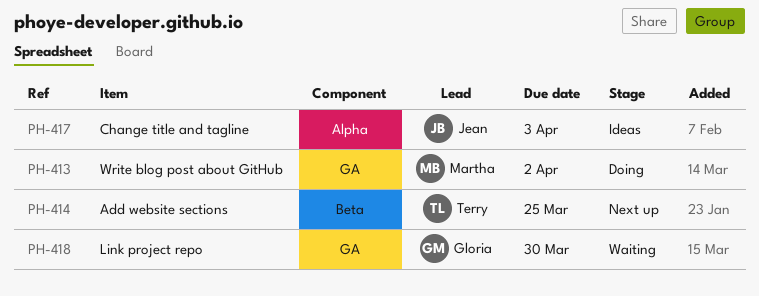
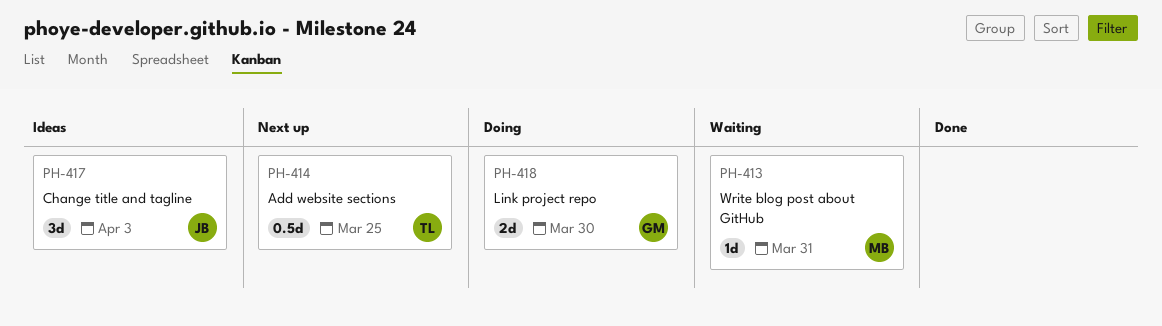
PH-413, status: Doing -> Waiting
PH-413, due: Apr 2 -> Mar 31
PH-418, status: Waiting -> Doing

